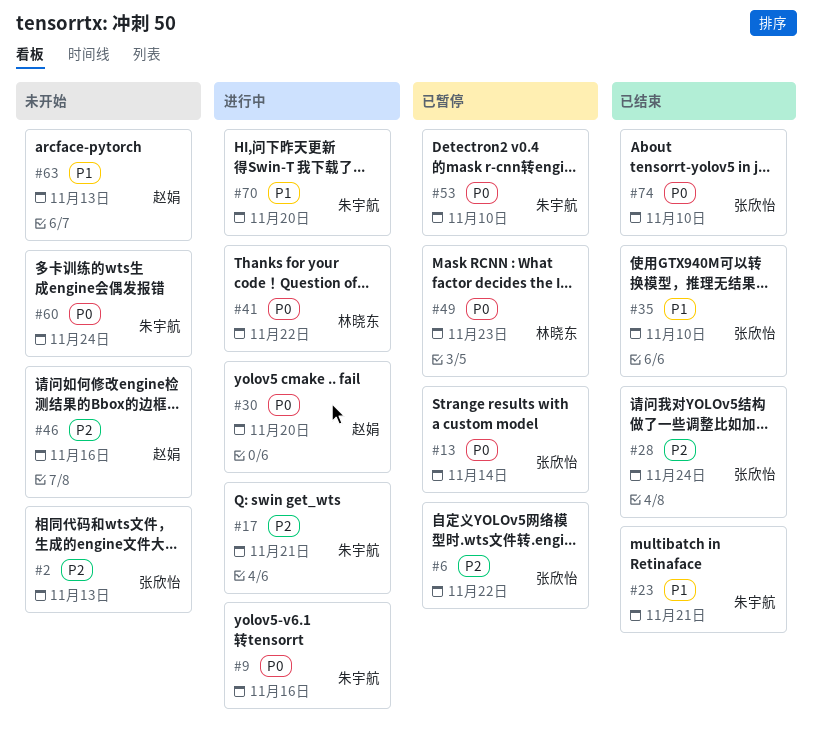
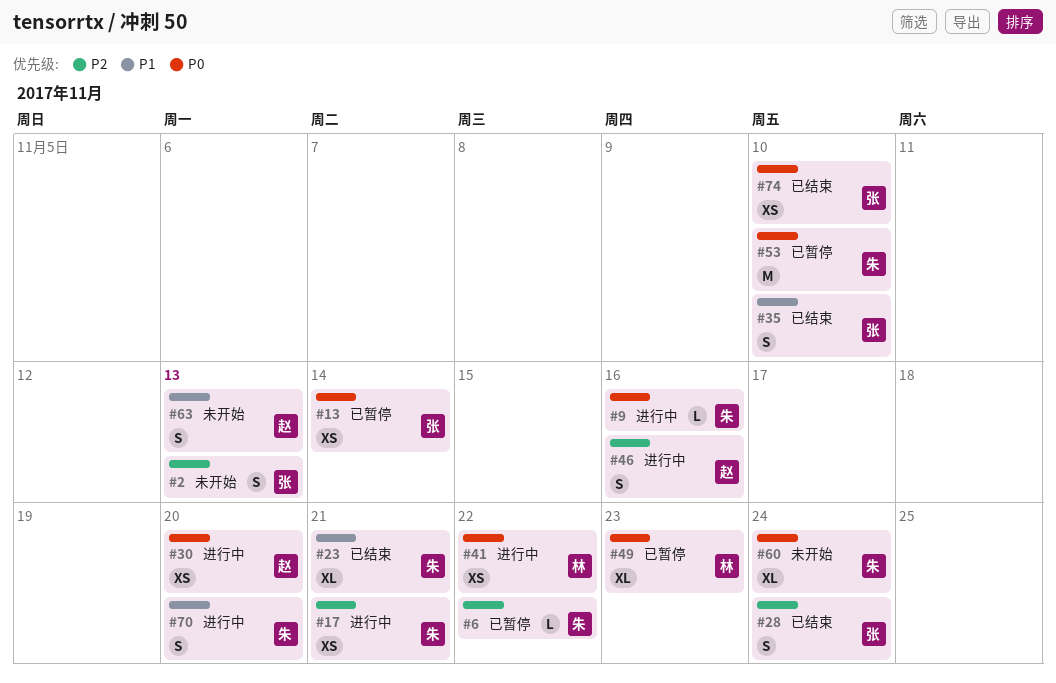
#6, owner: 张欣怡 -> 朱宇航
#46, status: 未开始 -> 进行中

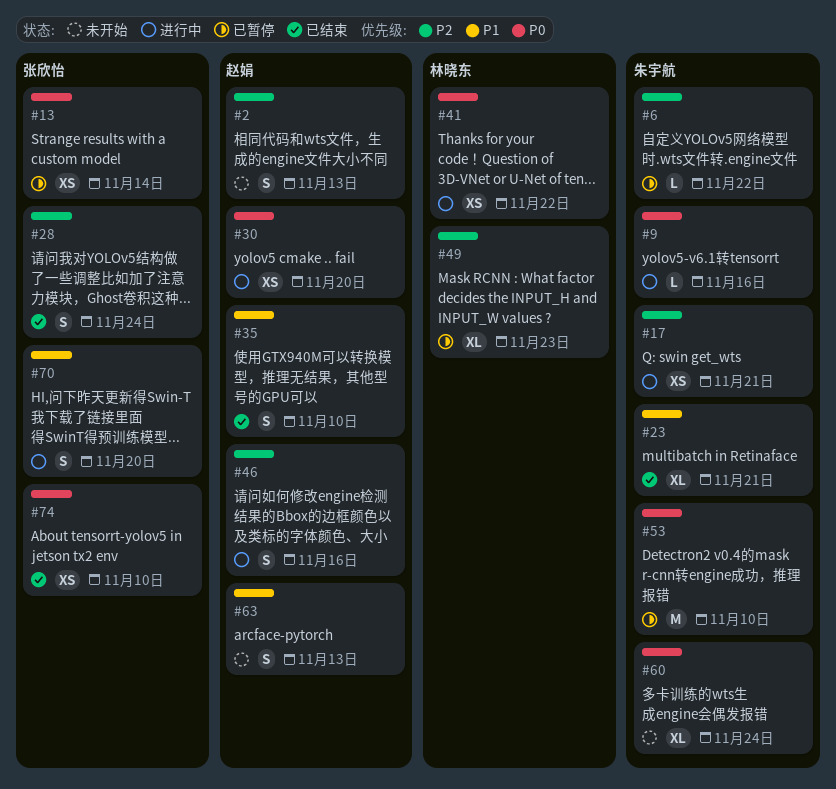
#2, owner: 张欣怡 -> 赵娟
#35, owner: 张欣怡 -> 赵娟
#49, priority: P0 -> P2
#70, owner: 朱宇航 -> 张欣怡

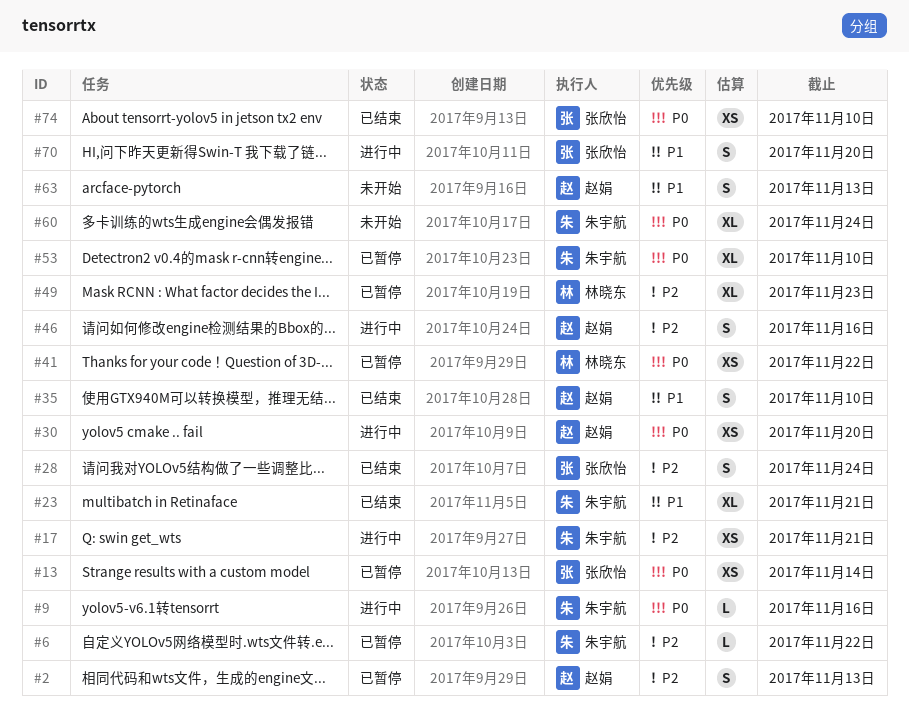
#2, status: 未开始 -> 已暂停
#41, status: 进行中 -> 已暂停
#53, estimate: M -> XL

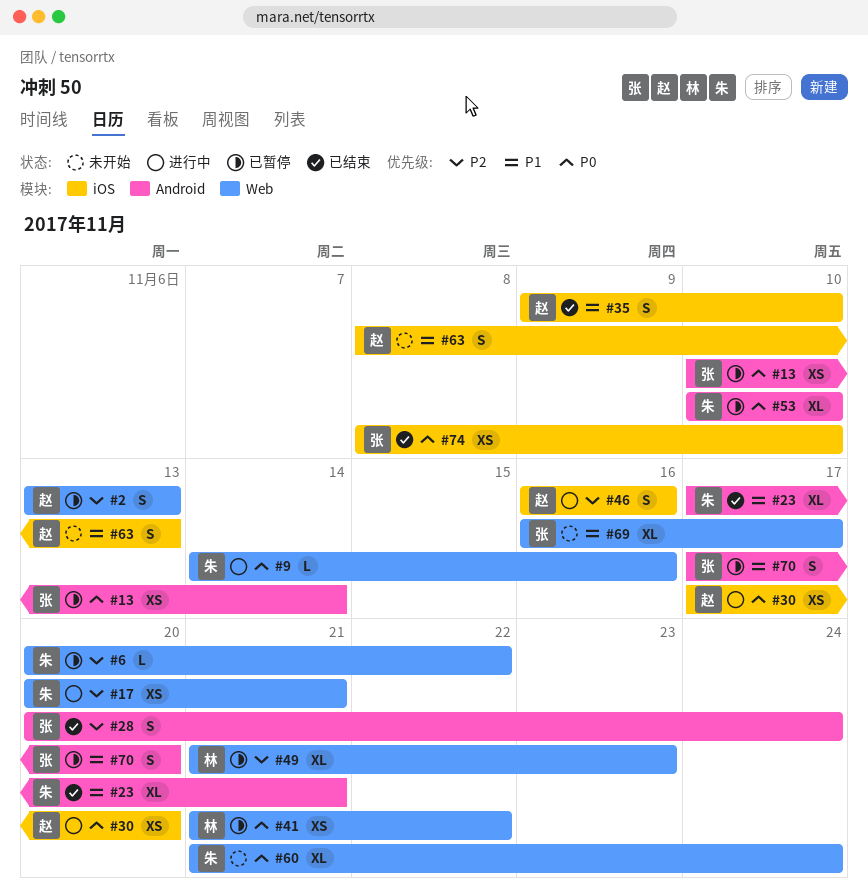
#69: none -> present
#70, status: 进行中 -> 已暂停

